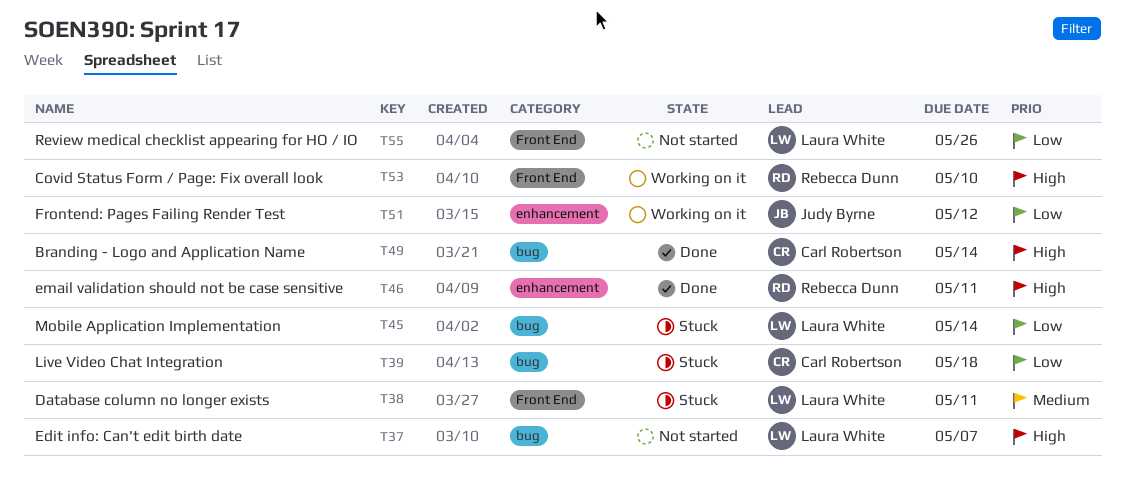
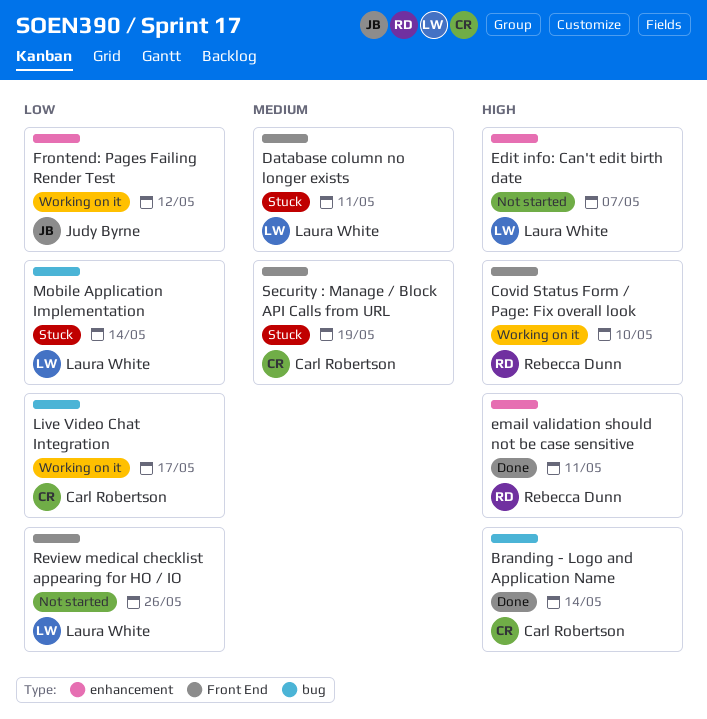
Edit info: Can't edit birth date, label: bug -> enhancement
Live Video Chat Integration, status: Stuck -> Working on it
Live Video Chat Integration, due: May 18 -> May 17
Security : Manage / Block API Calls from URL: none -> present

